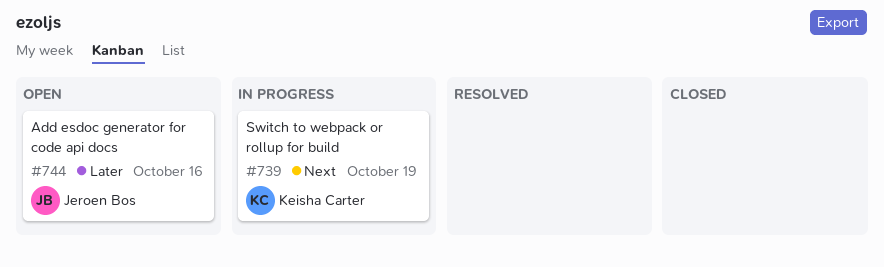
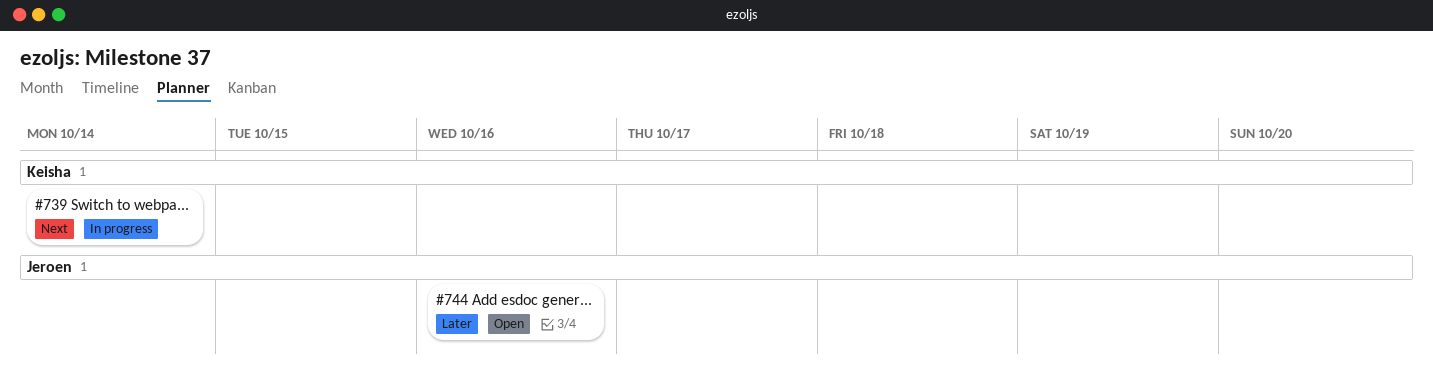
#739, due: Oct 19 -> Oct 14

